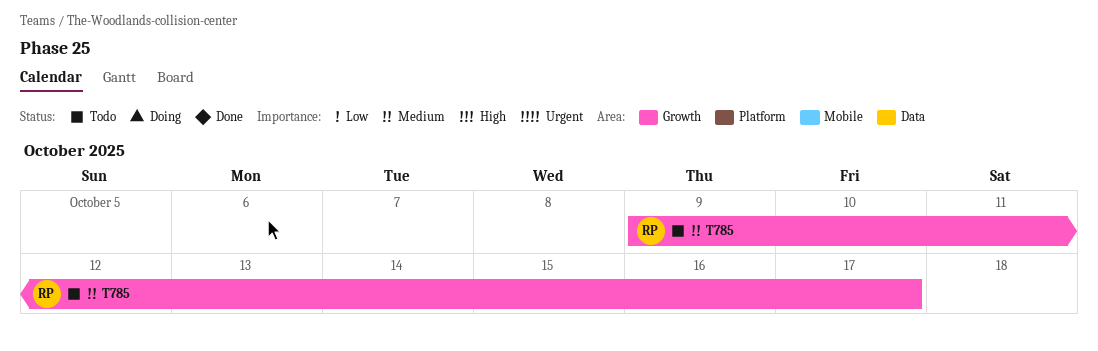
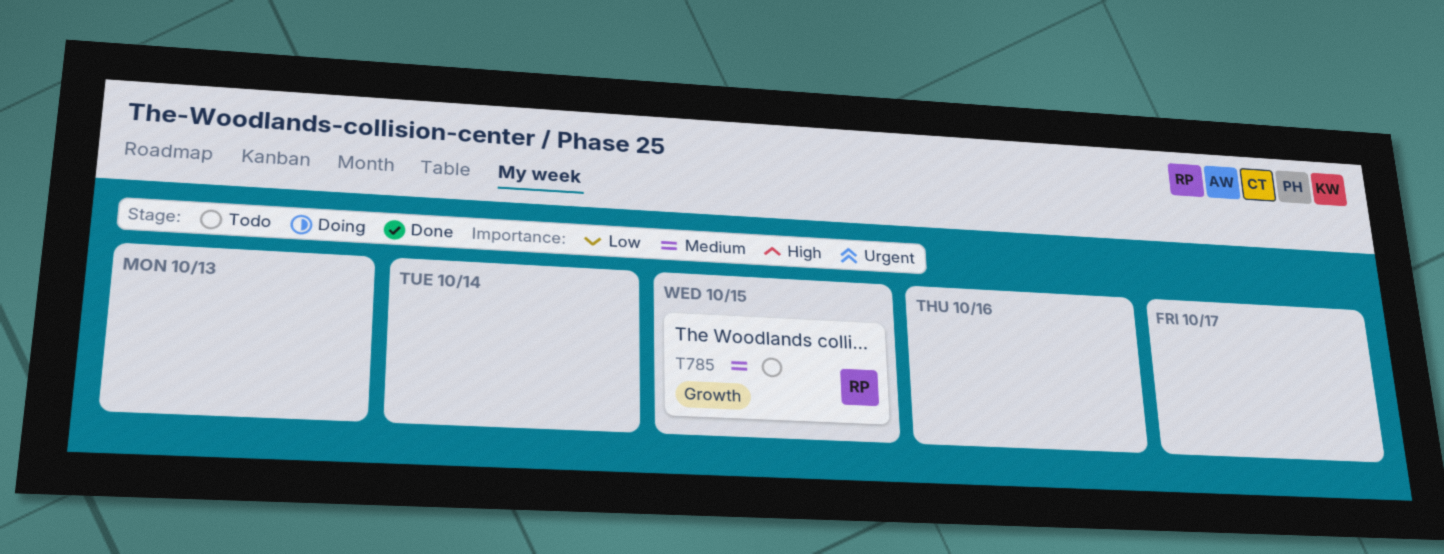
T785, due: Oct 17 -> Oct 15

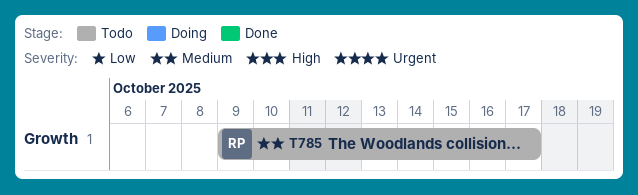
T785, due: Oct 15 -> Oct 17

